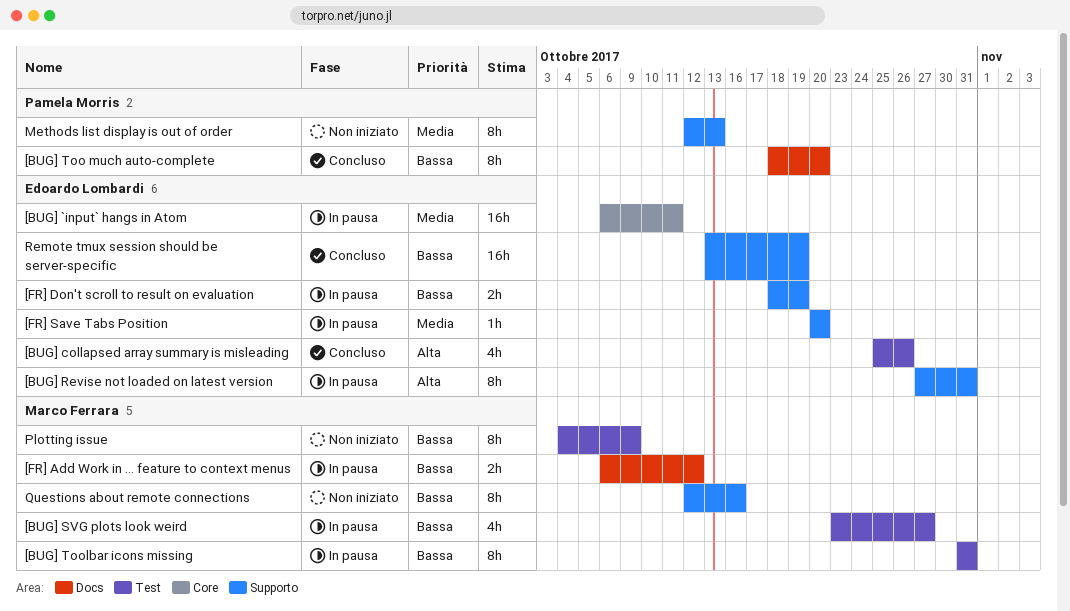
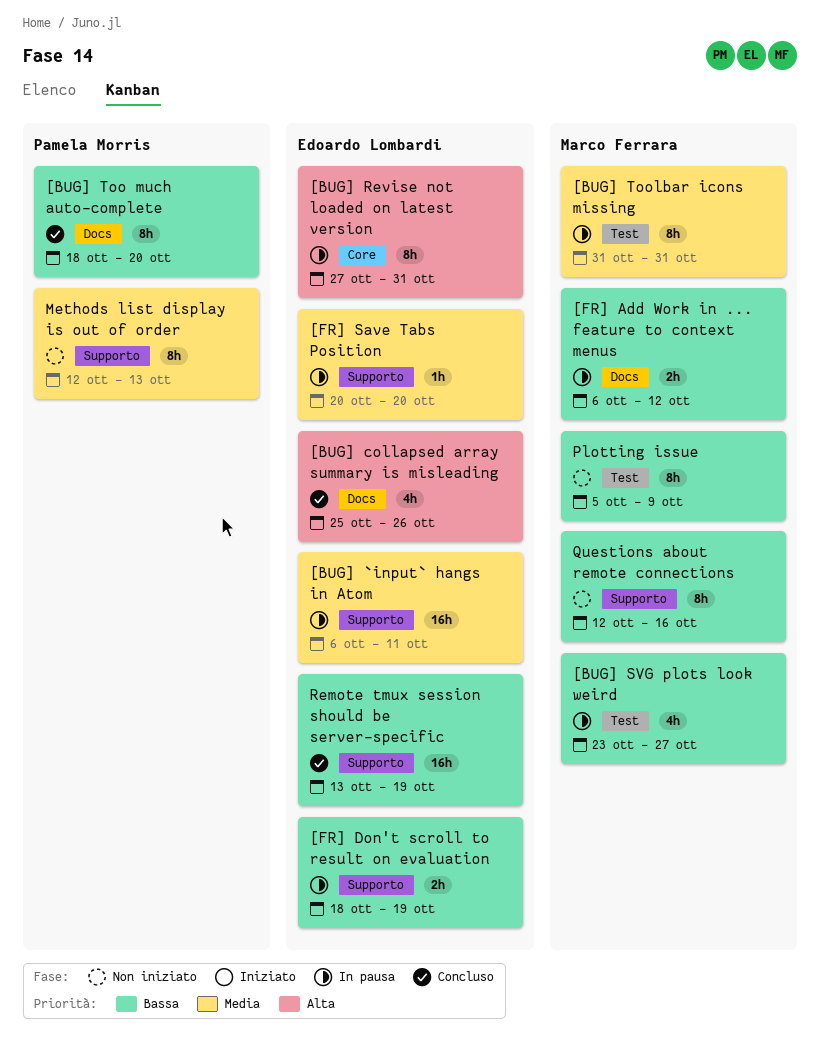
[BUG] `input` hangs in Atom, label: Core -> Supporto
[BUG] collapsed array summary is misleading, label: Test -> Docs
[BUG] Revise not loaded on latest version, label: Supporto -> Core
[BUG] Toolbar icons missing, priority: Bassa -> Media
Plotting issue, start: Oct 4 -> Oct 5

